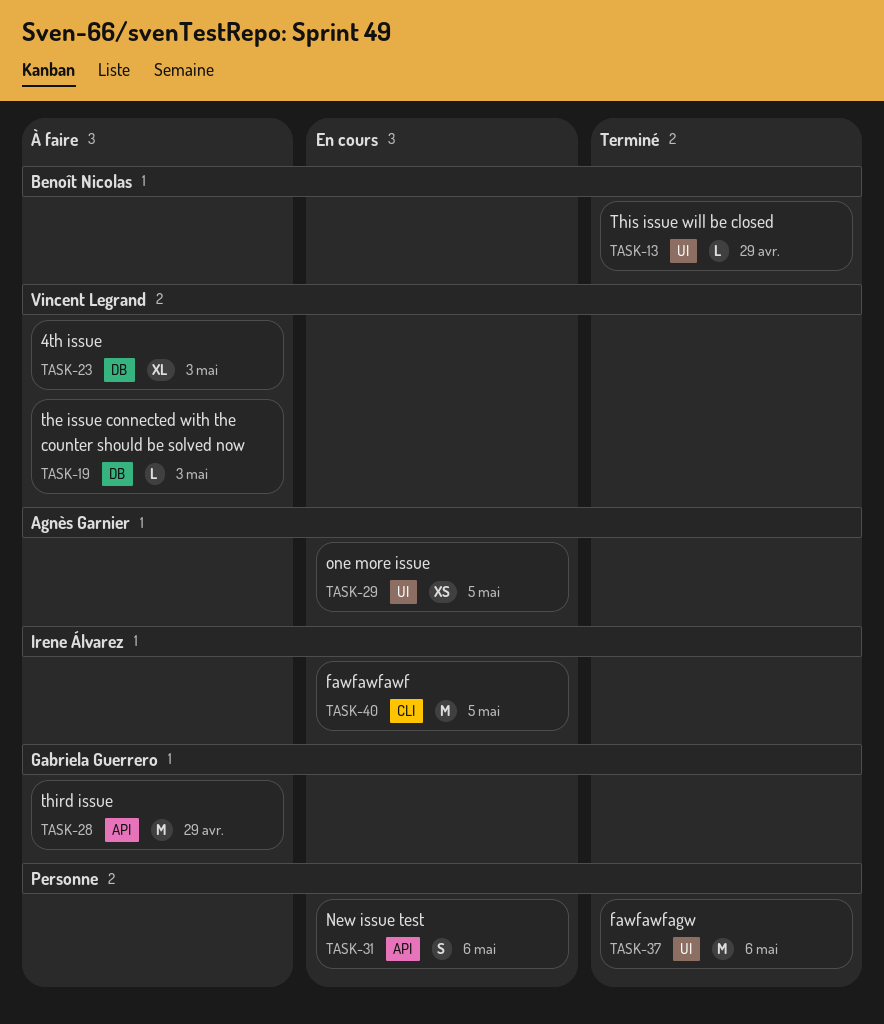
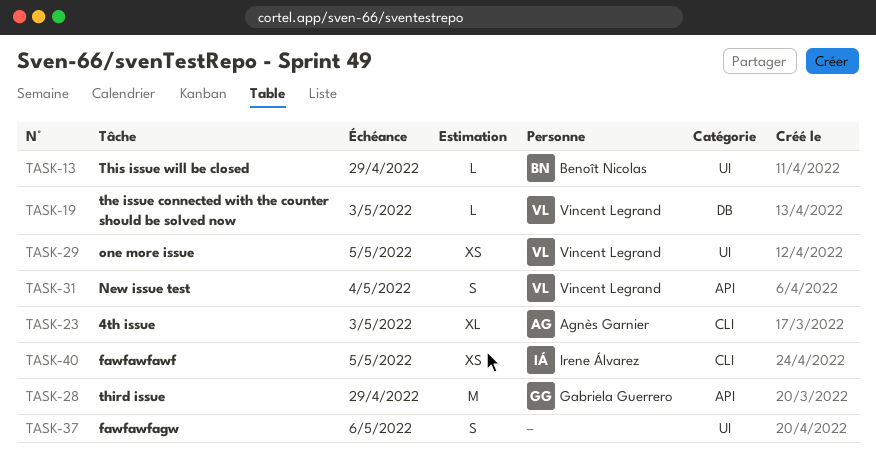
TASK-23, owner: Vincent Legrand -> Agnès Garnier
TASK-23, label: DB -> CLI
TASK-29, owner: Agnès Garnier -> Vincent Legrand
TASK-31, owner: none -> Vincent Legrand
TASK-31, due: May 6 -> May 4
TASK-37, estimate: M -> S
TASK-40, estimate: M -> XS

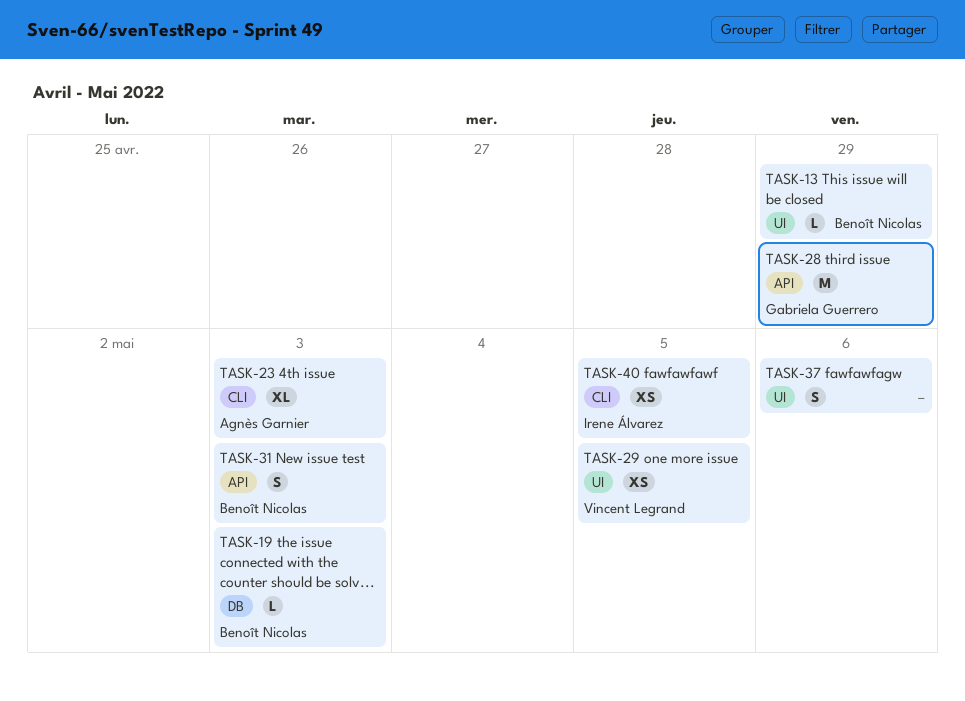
TASK-19, owner: Vincent Legrand -> Benoît Nicolas
TASK-31, owner: Vincent Legrand -> Benoît Nicolas
TASK-31, due: May 4 -> May 3

